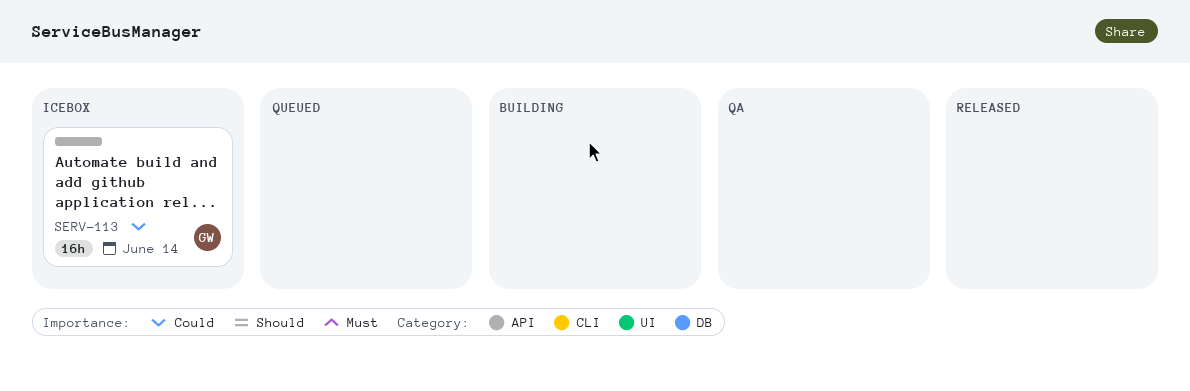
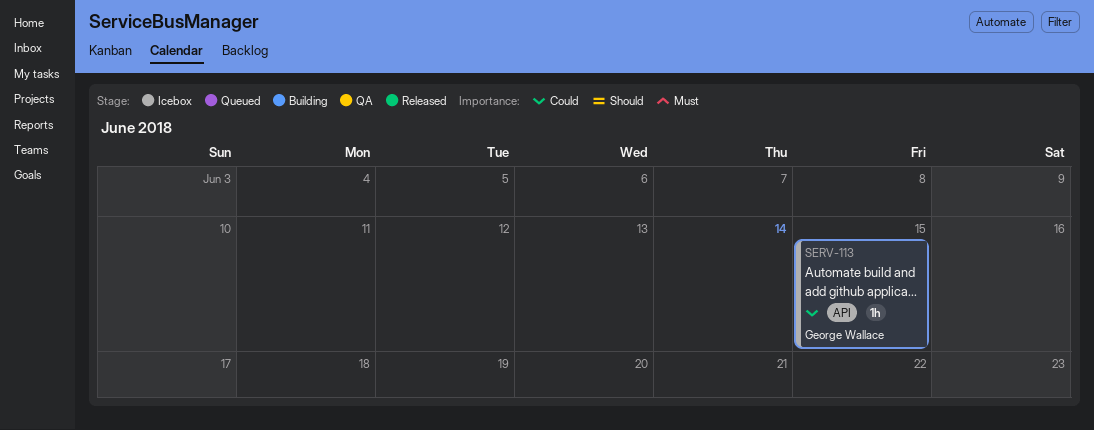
SERV-113, estimate: 16h -> 1h
SERV-113, due: Jun 14 -> Jun 15

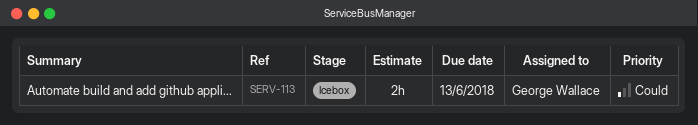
SERV-113, estimate: 1h -> 2h
SERV-113, due: Jun 15 -> Jun 13

